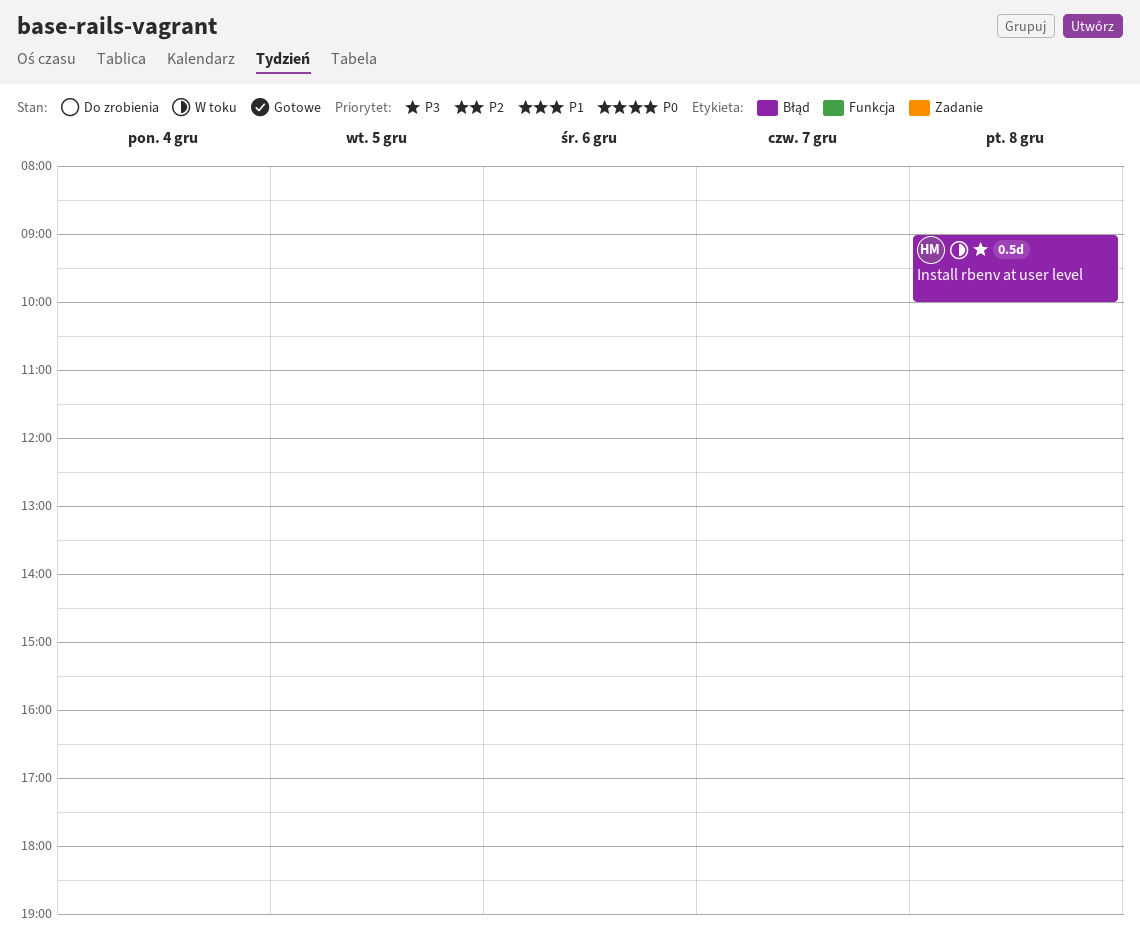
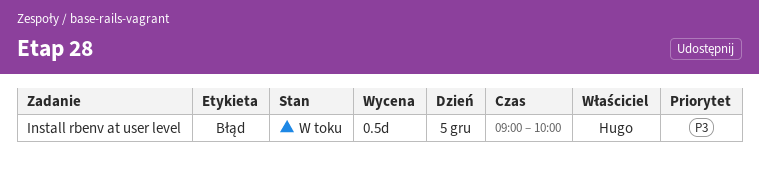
Install rbenv at user level, day: Dec 8 -> Dec 5

